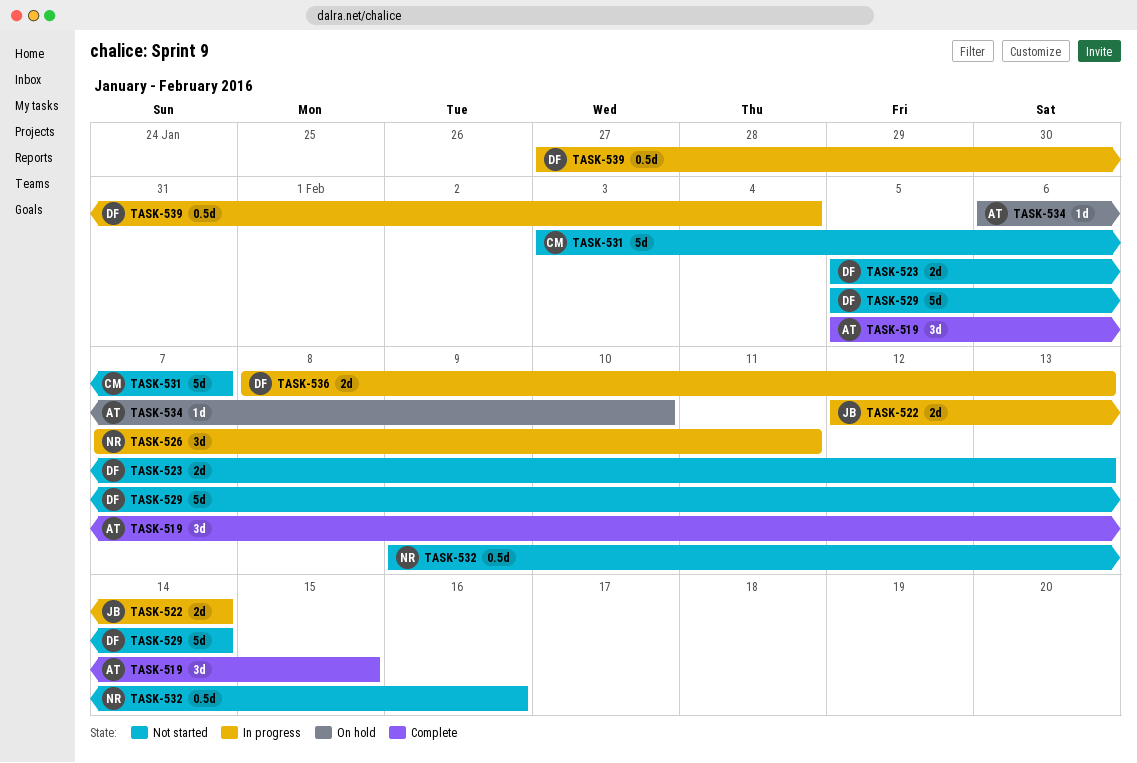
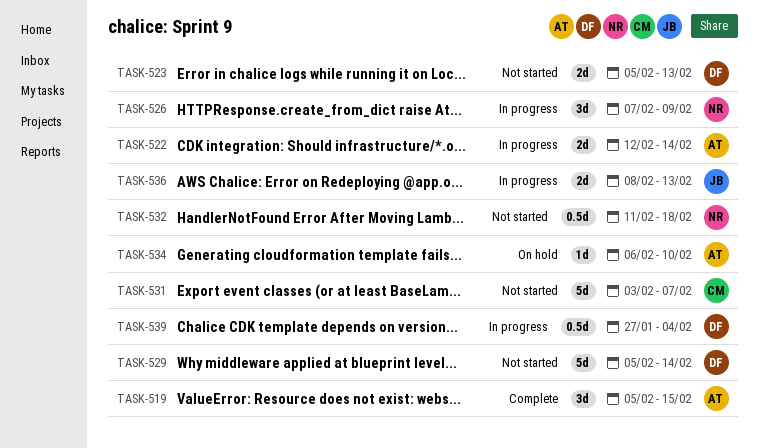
TASK-522, owner: JB -> AT
TASK-526, due: Feb 11 -> Feb 9
TASK-532, start: Feb 9 -> Feb 11
TASK-532, due: Feb 16 -> Feb 18
TASK-536, owner: DF -> JB

